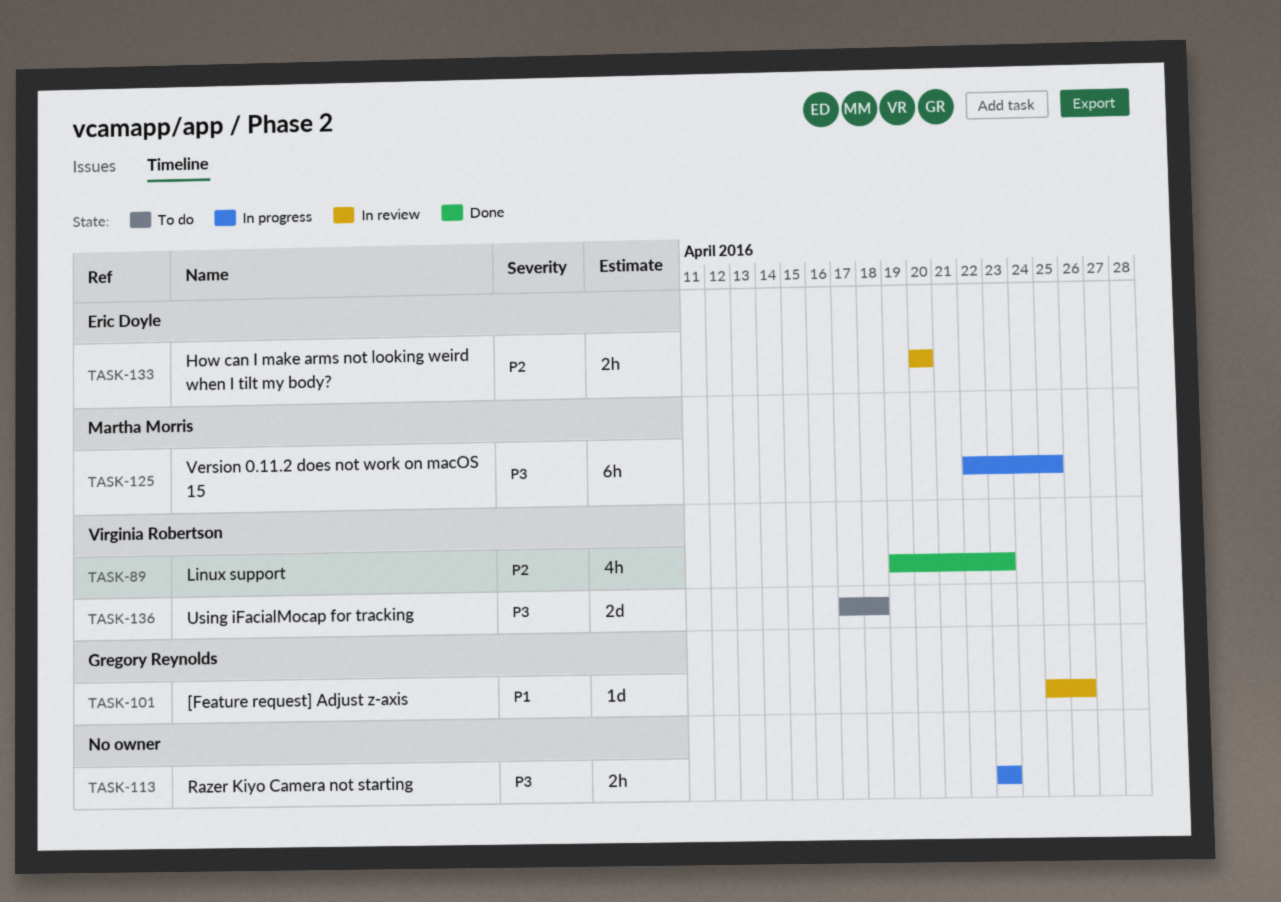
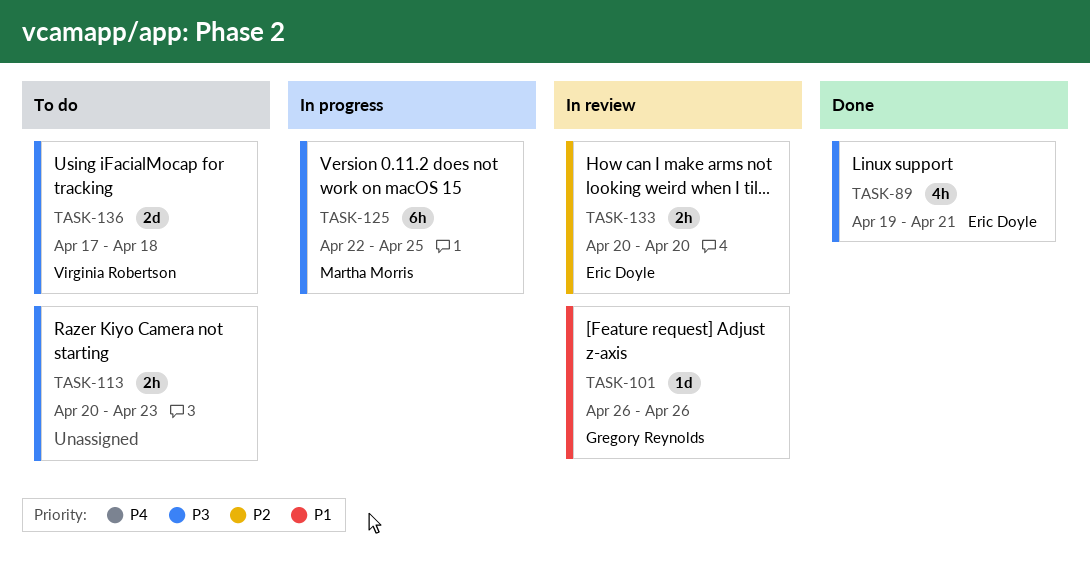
TASK-89, owner: Virginia Robertson -> Eric Doyle
TASK-89, priority: P2 -> P3
TASK-89, due: Apr 23 -> Apr 21
TASK-101, start: Apr 25 -> Apr 26
TASK-113, status: In progress -> To do
TASK-113, start: Apr 23 -> Apr 20

